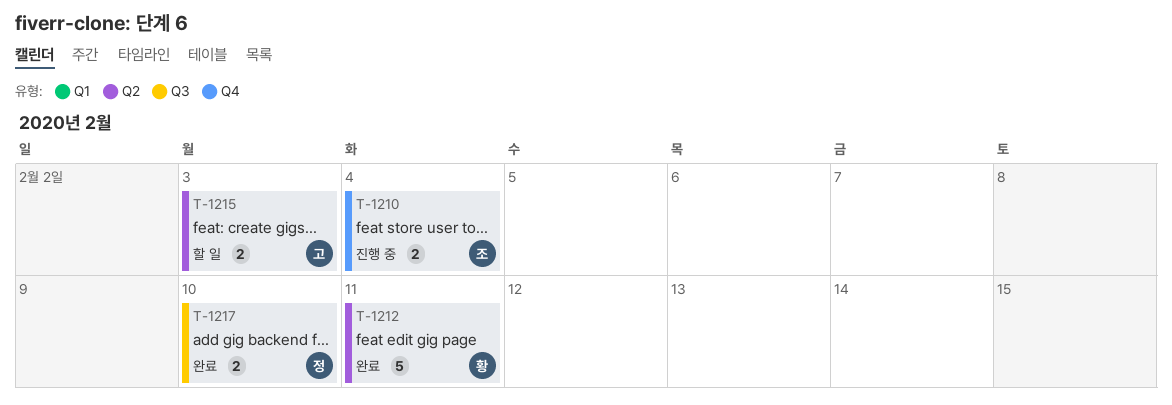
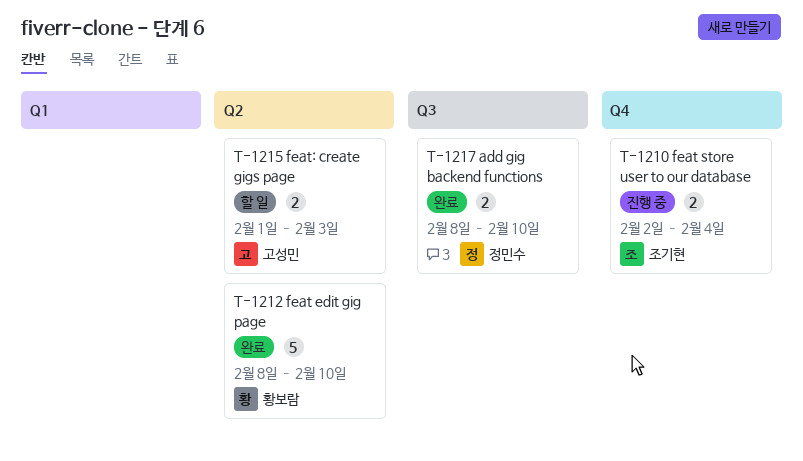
T-1212, due: Feb 11 -> Feb 10

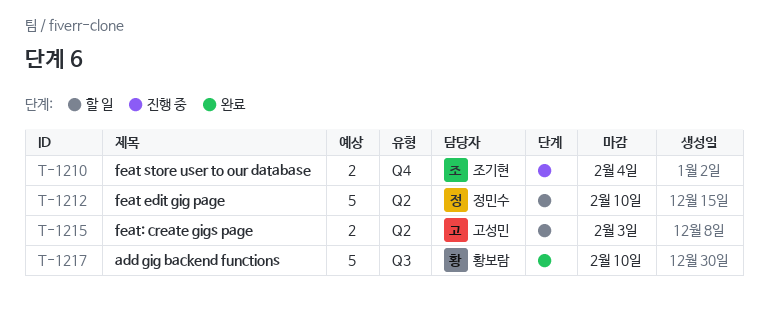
T-1212, status: 완료 -> 할 일
T-1212, owner: 황보람 -> 정민수
T-1217, owner: 정민수 -> 황보람
T-1217, estimate: 2 -> 5

